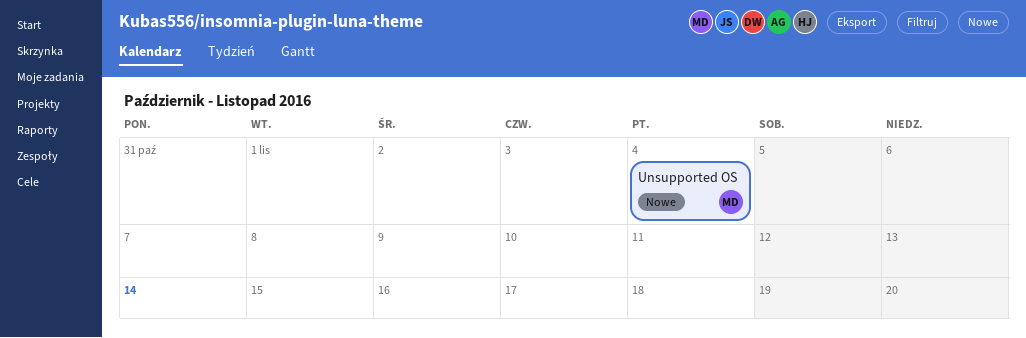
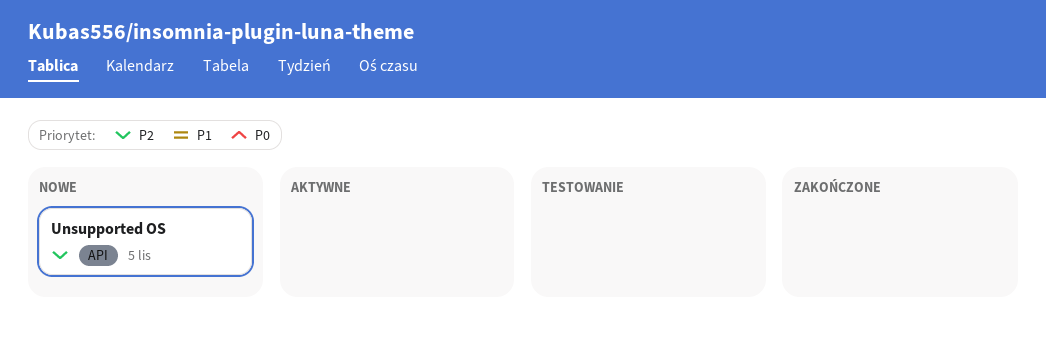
Unsupported OS, due: Nov 4 -> Nov 5

